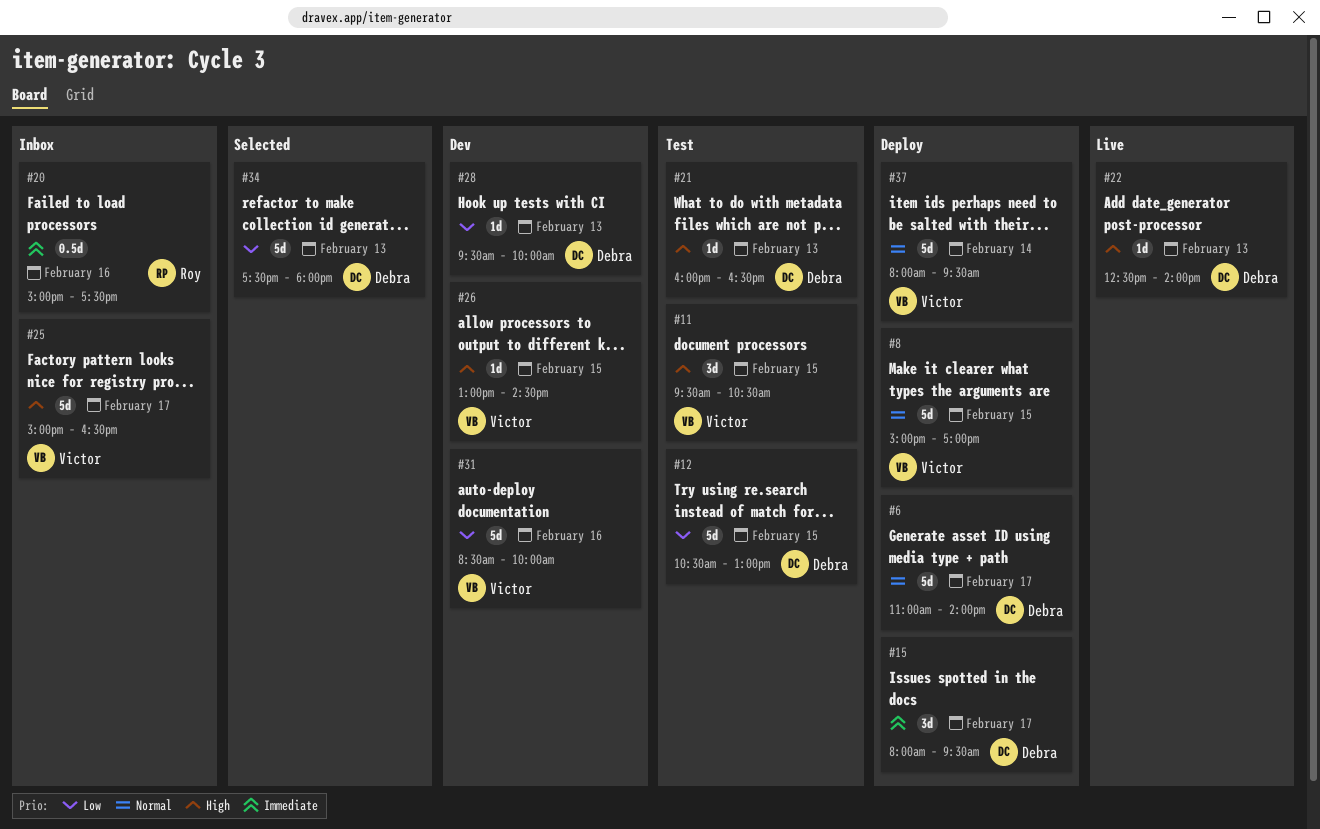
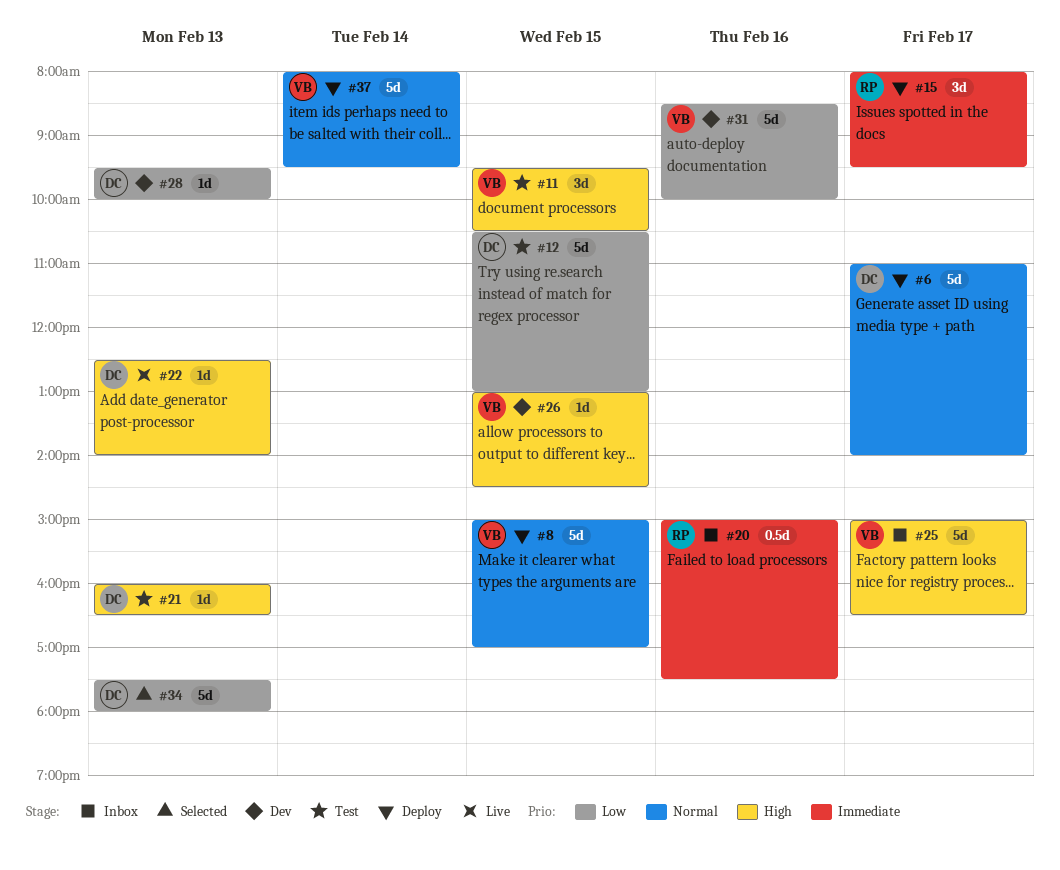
#15, owner: Debra -> Roy

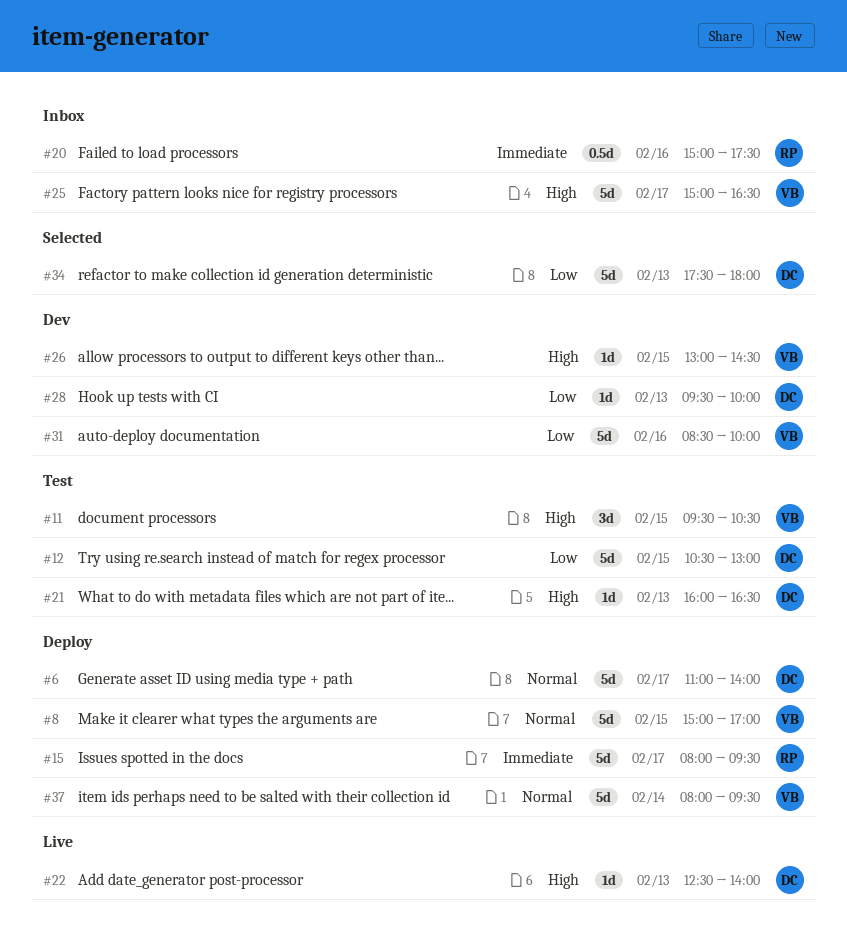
#15, estimate: 3d -> 5d

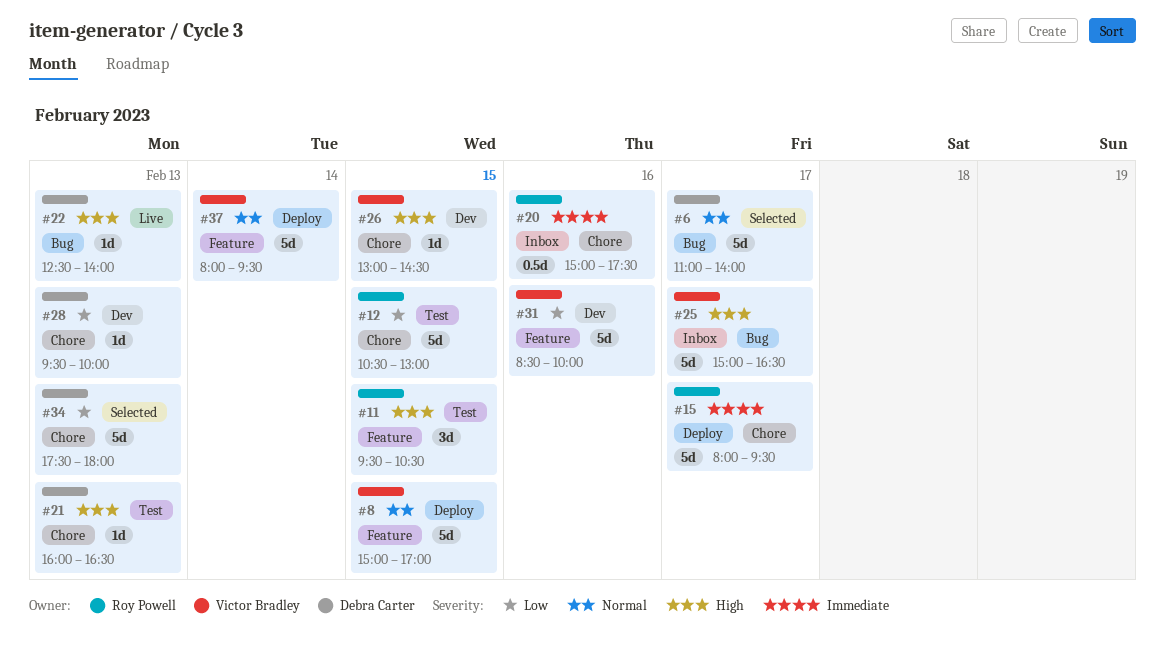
#6, status: Deploy -> Selected
#11, owner: Victor Bradley -> Roy Powell
#12, owner: Debra Carter -> Roy Powell

